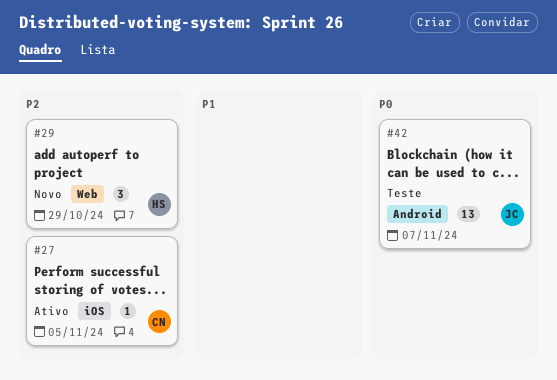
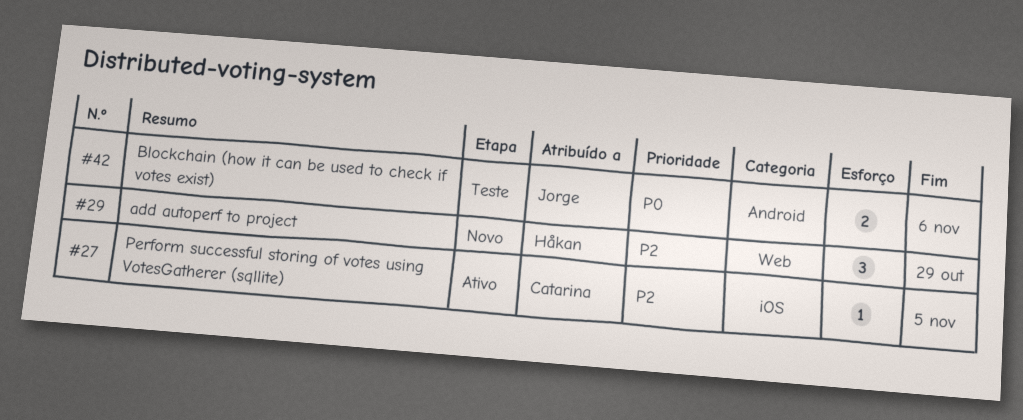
#42, estimate: 13 -> 2
#42, due: Nov 7 -> Nov 6

